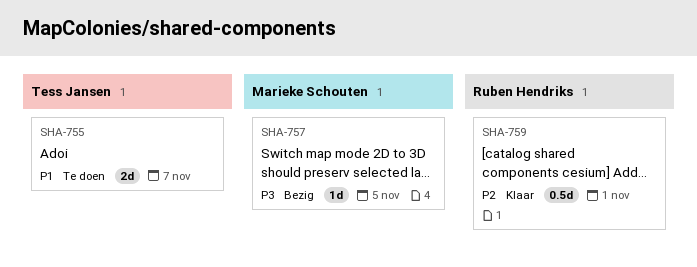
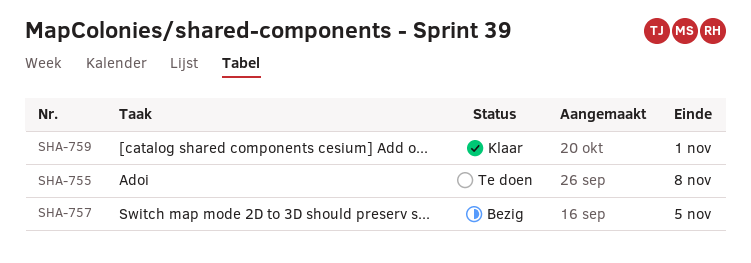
SHA-755, due: Nov 7 -> Nov 8

